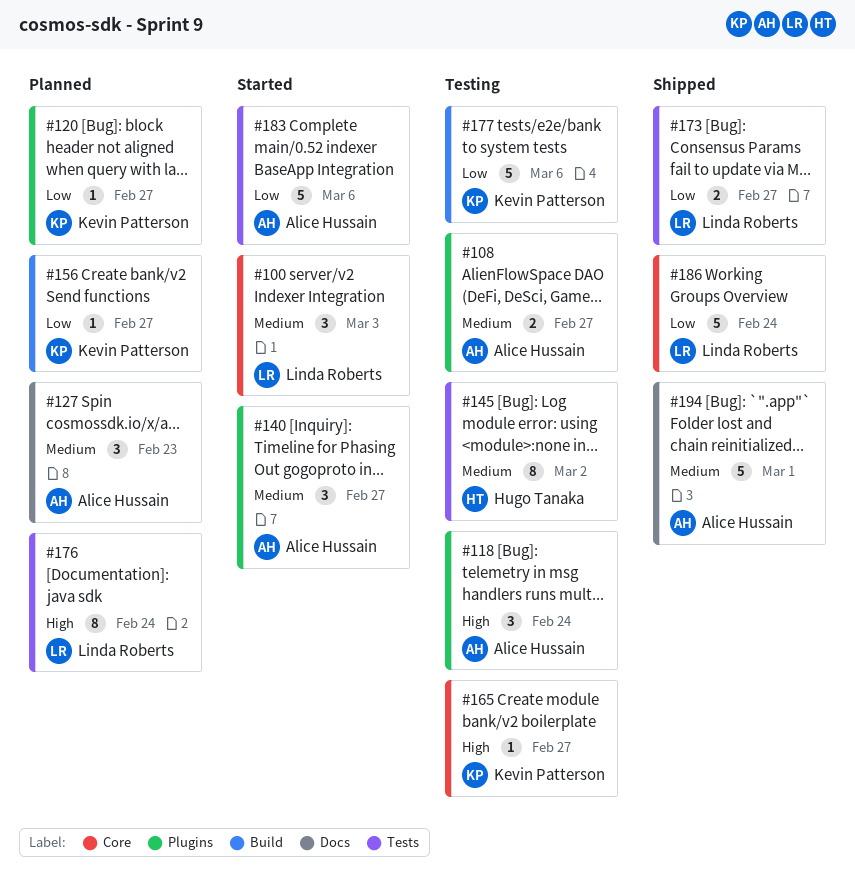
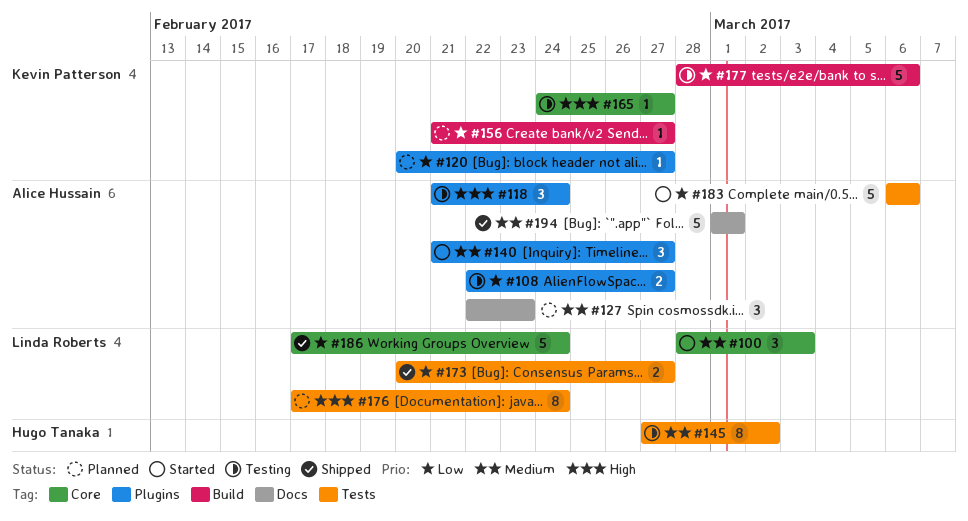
#108, priority: Medium -> Low

